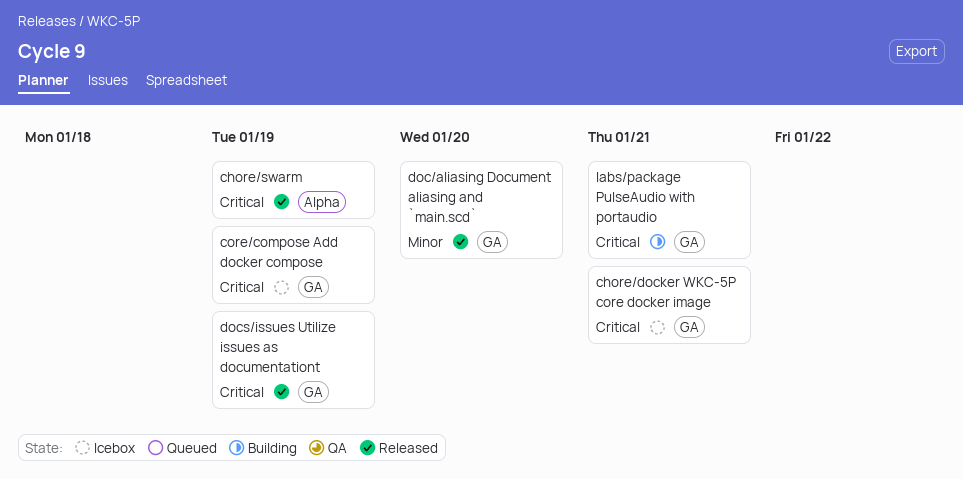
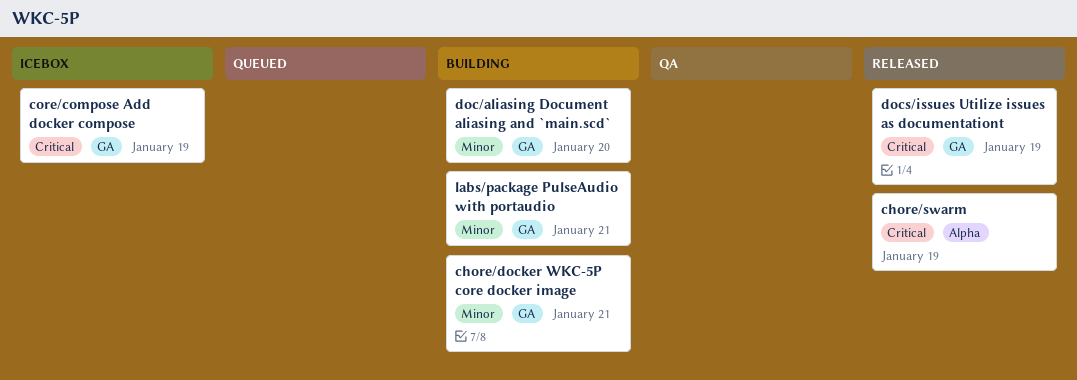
chore/docker WKC-5P core docker image, status: Icebox -> Building
chore/docker WKC-5P core docker image, priority: Critical -> Minor
doc/aliasing Document aliasing and `main.scd`, status: Released -> Building
labs/package PulseAudio with portaudio, priority: Critical -> Minor

